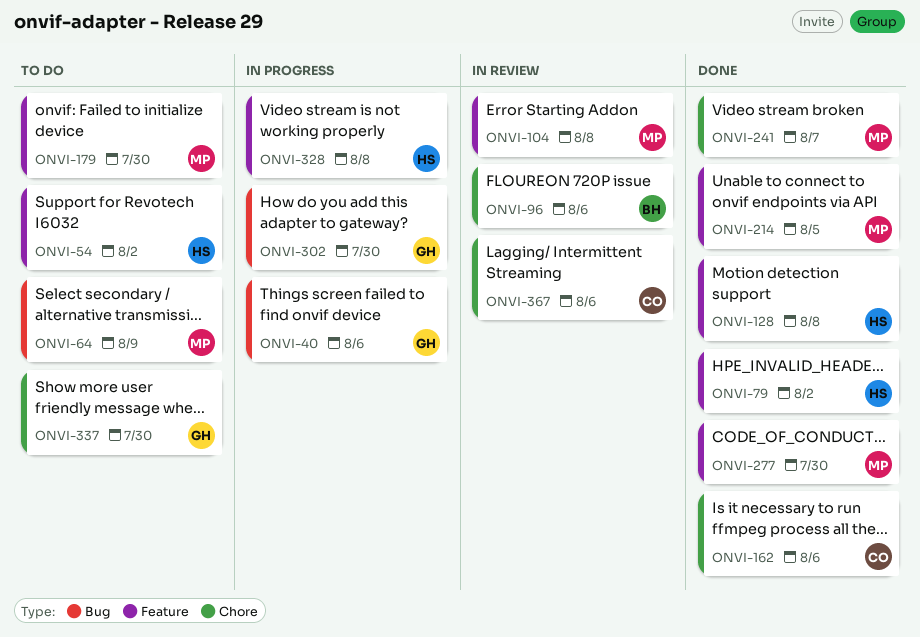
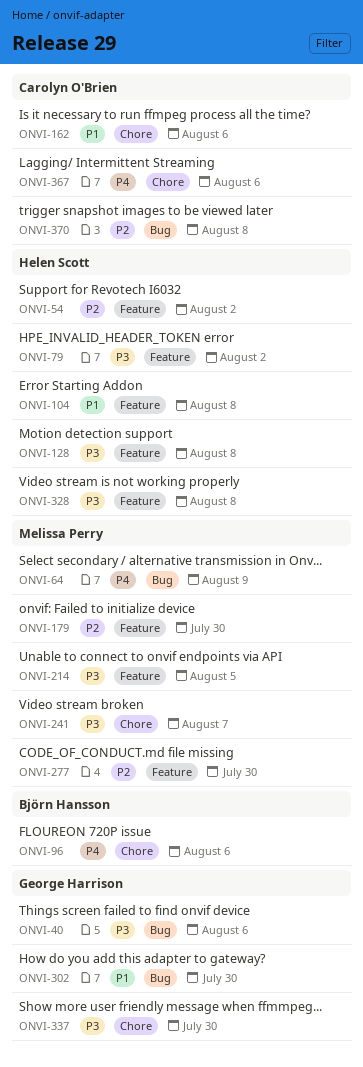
ONVI-104, owner: Melissa Perry -> Helen Scott
ONVI-370: none -> present

